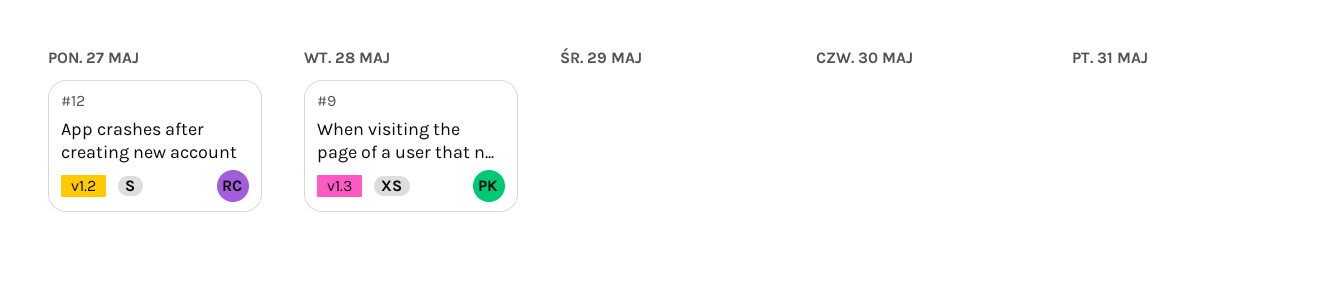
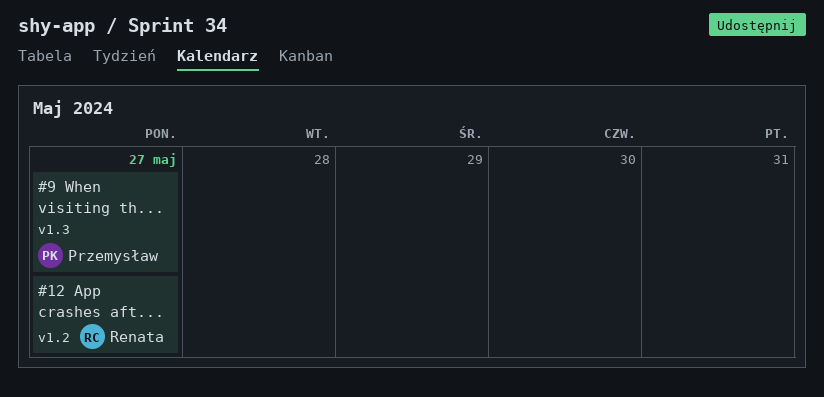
#9, due: May 28 -> May 27

